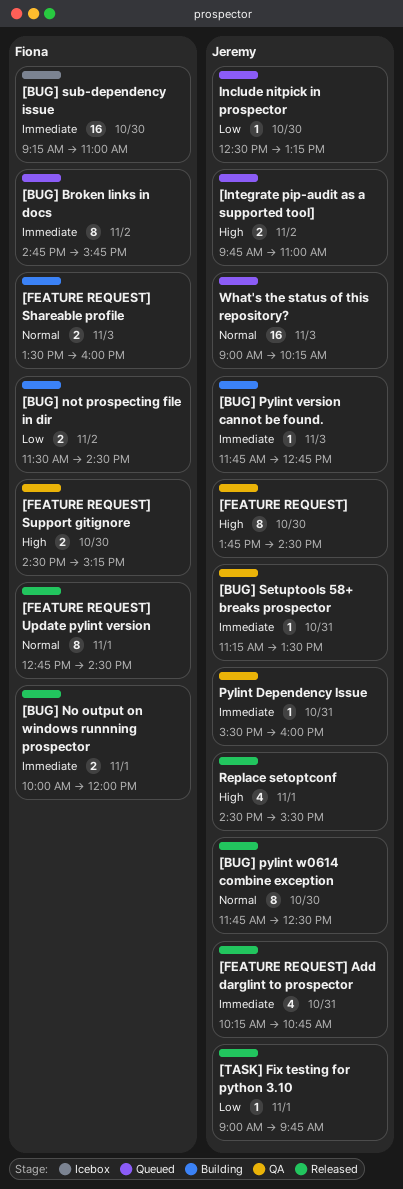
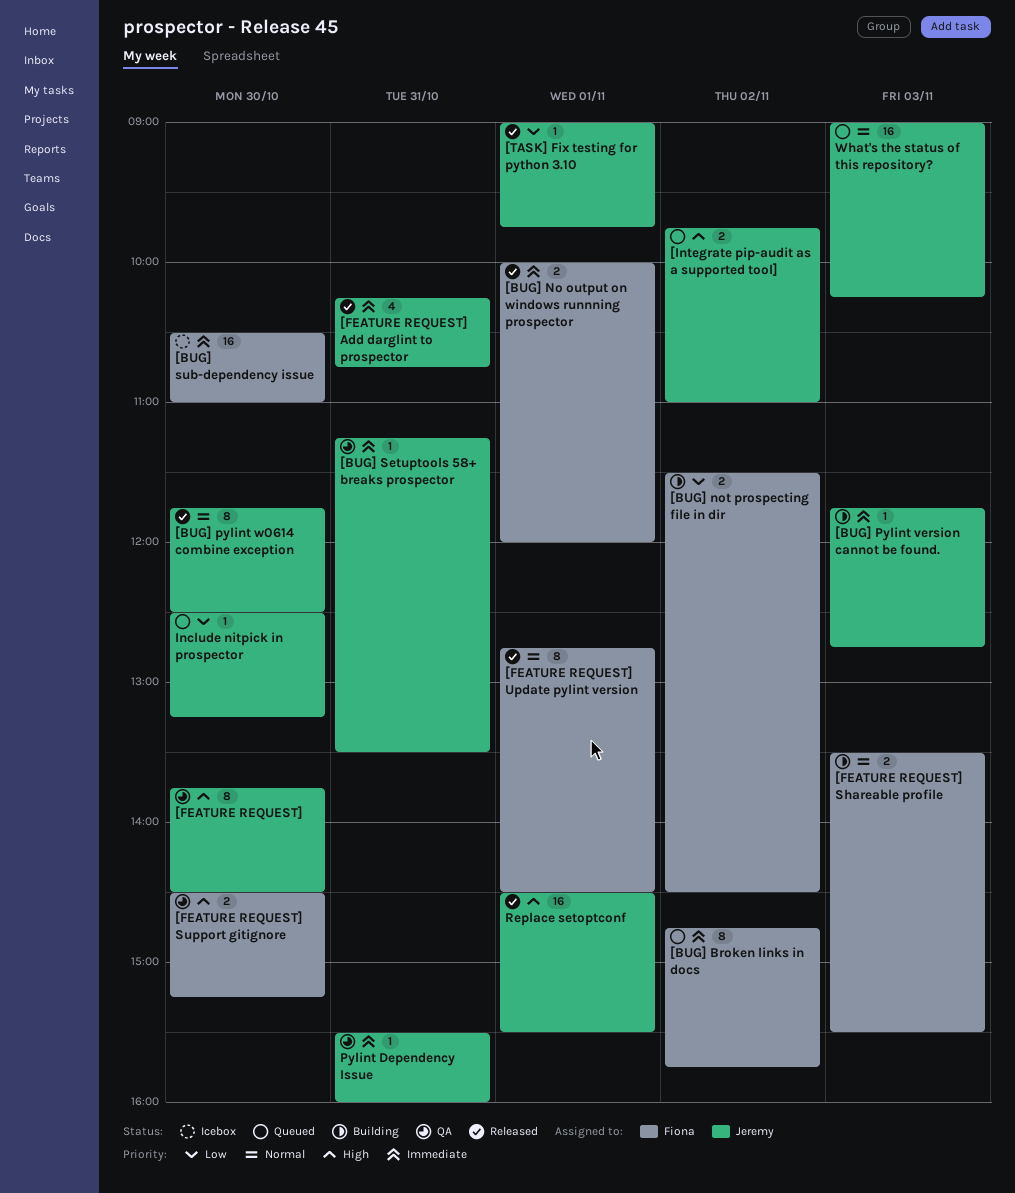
[BUG] sub-dependency issue, begins: 09:15 -> 10:30
[FEATURE REQUEST] Shareable profile, ends: 16:00 -> 15:30
Replace setoptconf, estimate: 4 -> 16

